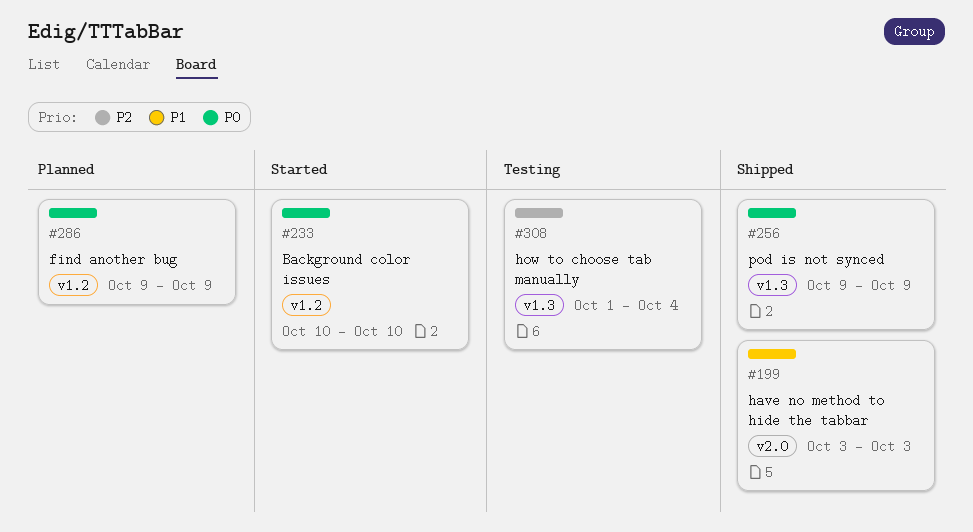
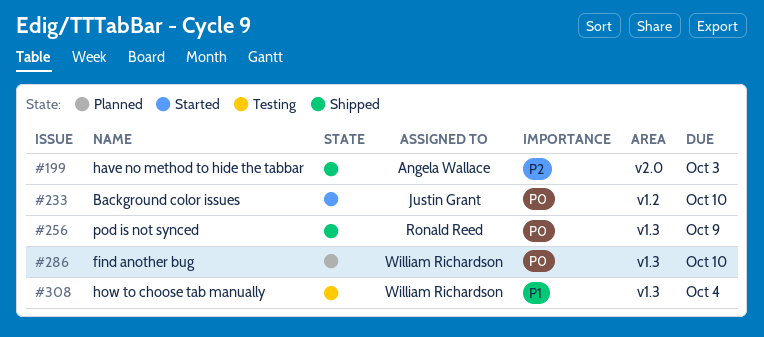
#199, priority: P1 -> P2
#286, label: v1.2 -> v1.3
#286, due: Oct 9 -> Oct 10
#308, priority: P2 -> P1

